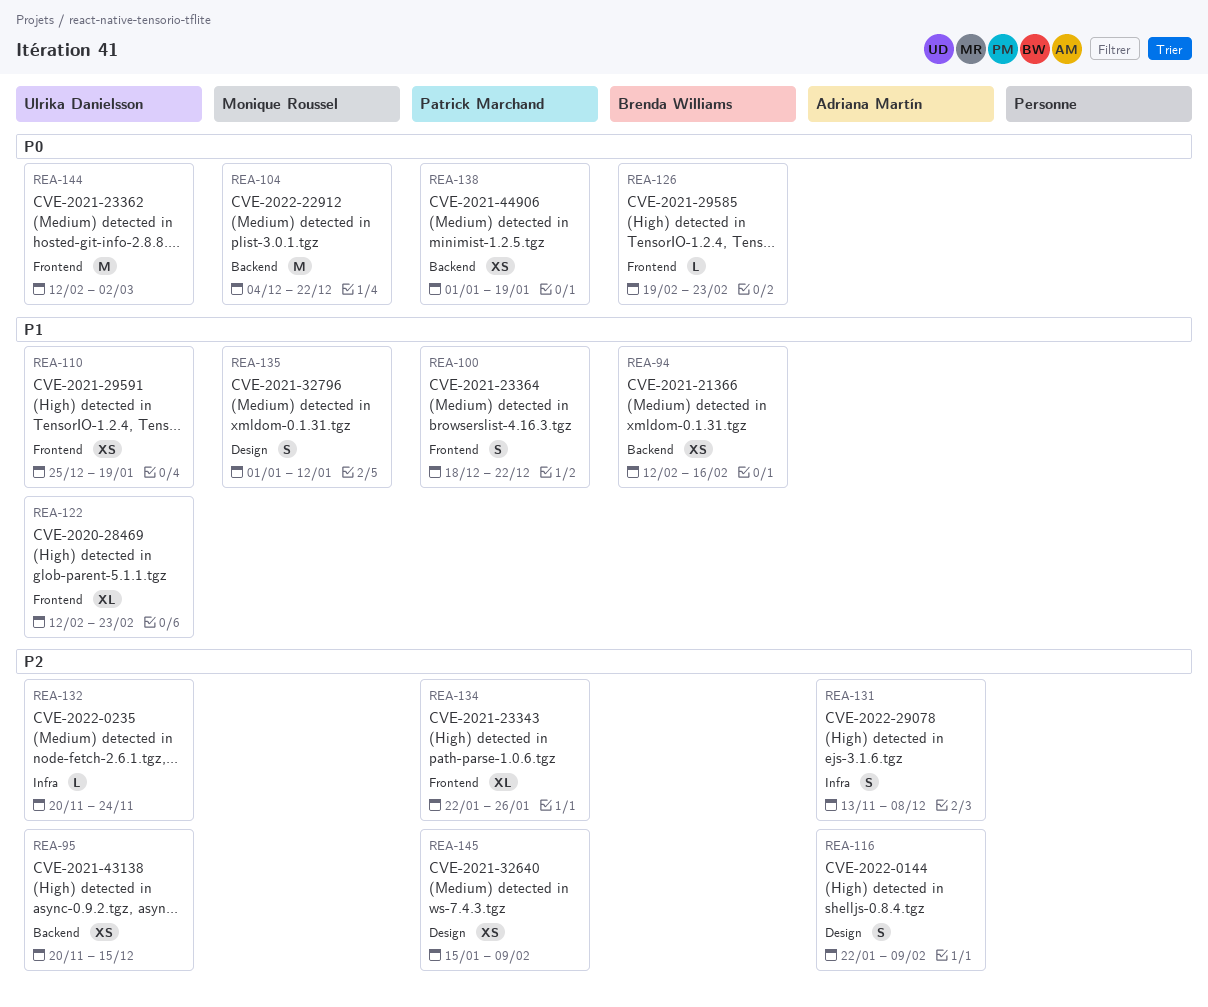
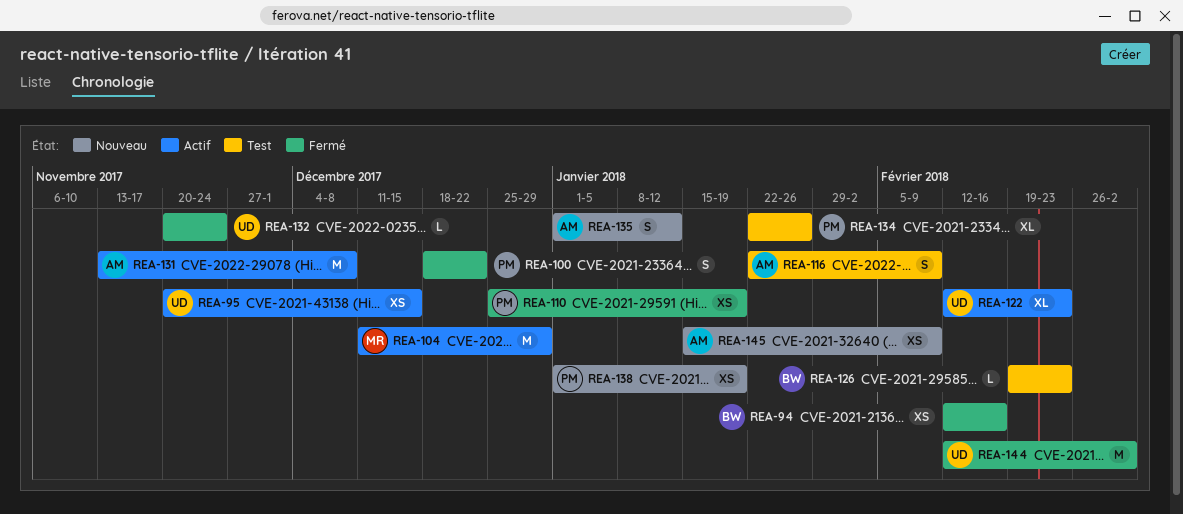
REA-104, start: Dec 4 -> Dec 11
REA-104, due: Dec 22 -> Dec 29
REA-110, owner: Ulrika Danielsson -> Patrick Marchand
REA-131, estimate: S -> M
REA-135, owner: Monique Roussel -> Adriana Martín
REA-145, owner: Patrick Marchand -> Adriana Martín

